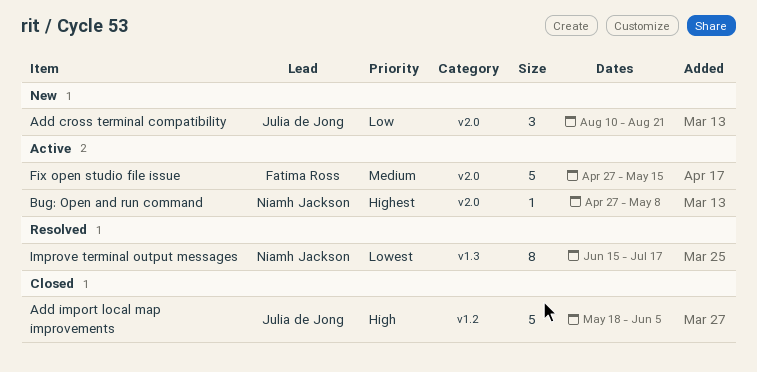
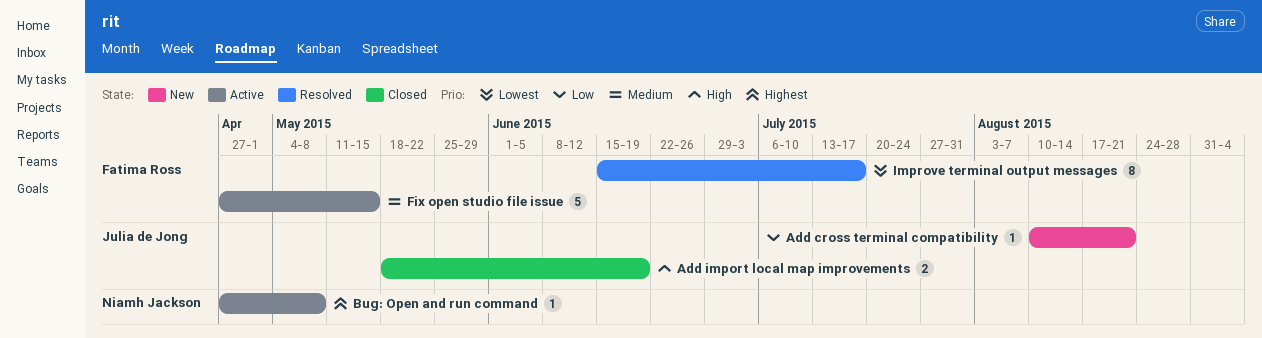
Add cross terminal compatibility, estimate: 3 -> 1
Add import local map improvements, estimate: 5 -> 2
Add import local map improvements, due: Jun 5 -> Jun 19
Improve terminal output messages, owner: Niamh Jackson -> Fatima Ross

